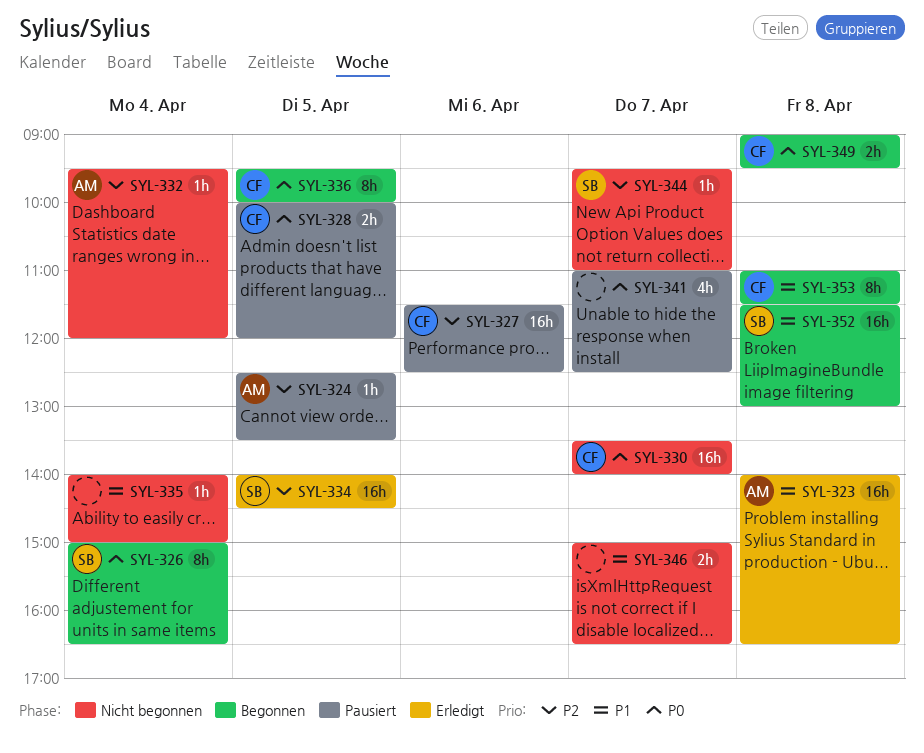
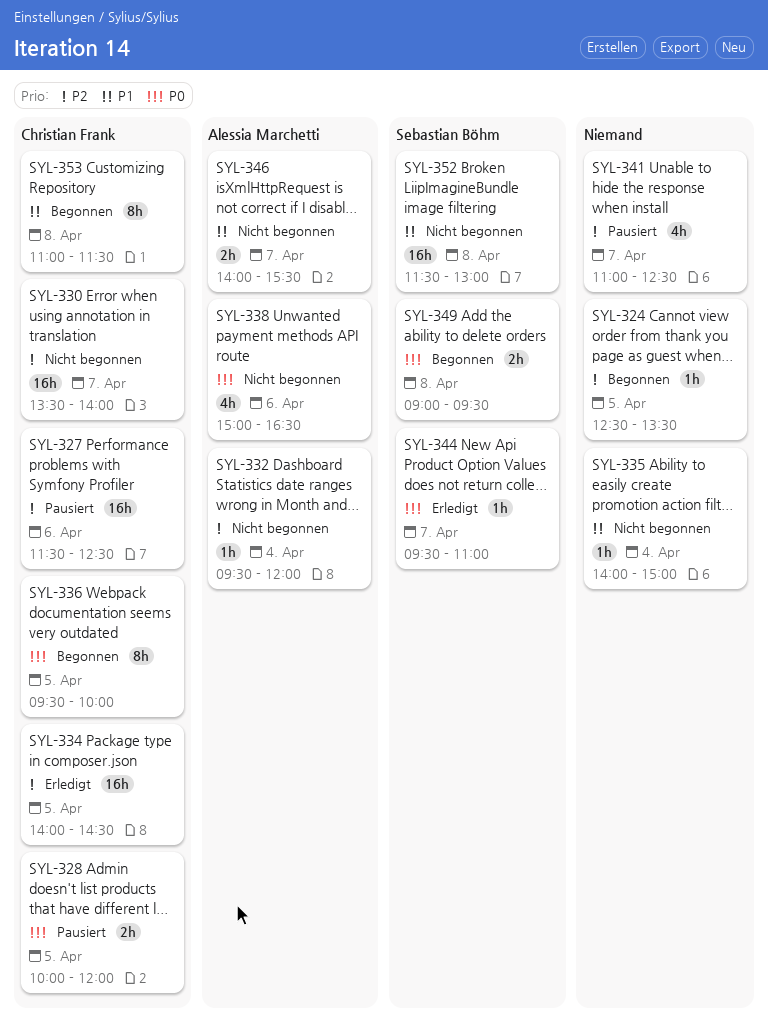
SYL-323: present -> none
SYL-324, status: Pausiert -> Begonnen
SYL-324, owner: Alessia Marchetti -> none
SYL-326: present -> none
SYL-330, priority: P0 -> P2
SYL-334, owner: Sebastian Böhm -> Christian Frank
SYL-338: none -> present
SYL-341, priority: P0 -> P2
SYL-344, status: Nicht begonnen -> Erledigt
SYL-344, priority: P2 -> P0
SYL-346, owner: none -> Alessia Marchetti
SYL-346, begins: 15:00 -> 14:00
SYL-346, ends: 16:30 -> 15:30
SYL-349, owner: Christian Frank -> Sebastian Böhm
SYL-352, status: Begonnen -> Nicht begonnen

